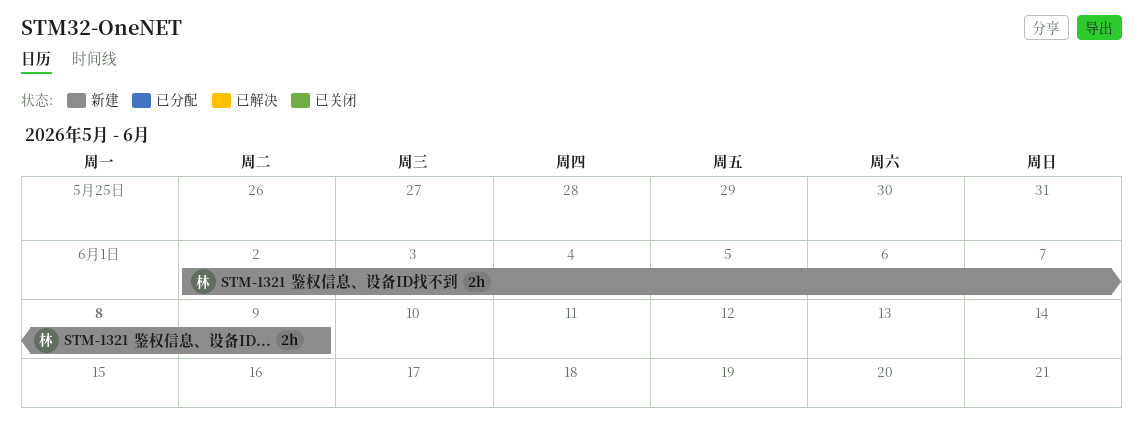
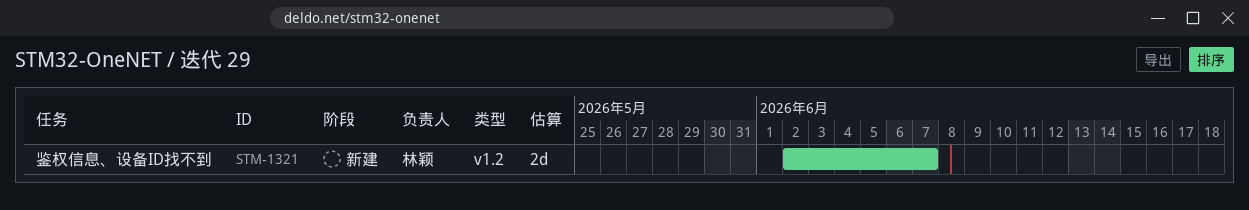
STM-1321, estimate: 2h -> 2d
STM-1321, due: Jun 9 -> Jun 7

